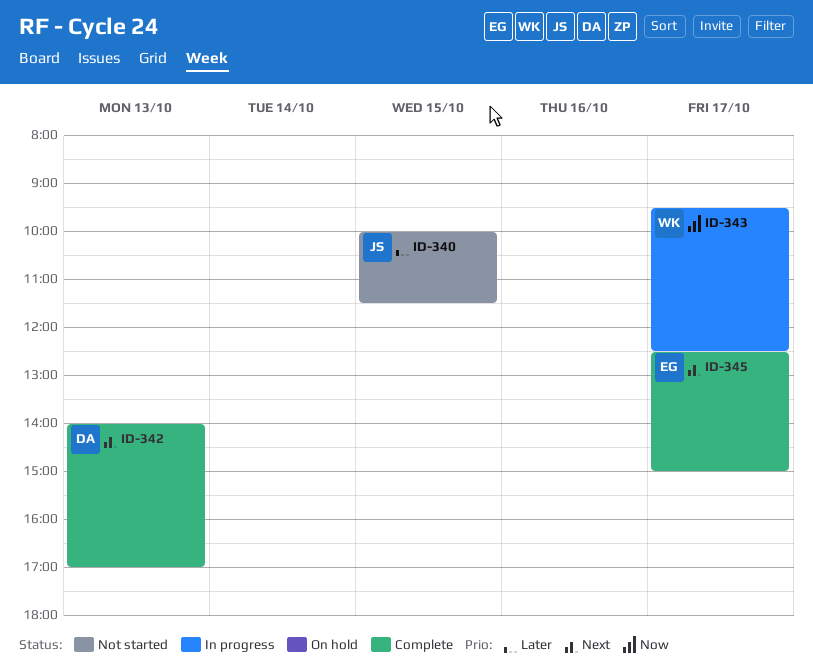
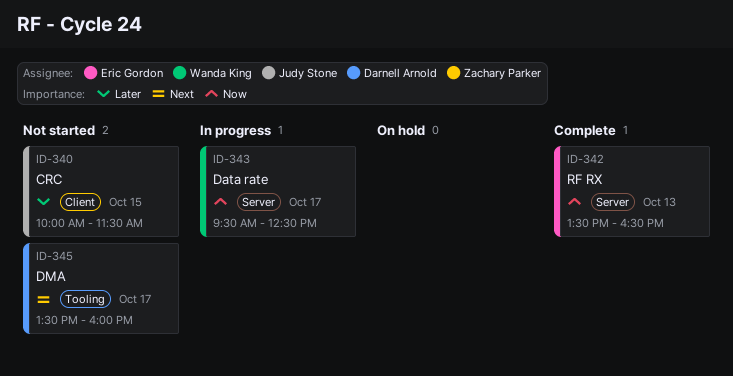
ID-342, owner: Darnell Arnold -> Eric Gordon
ID-342, priority: Next -> Now
ID-342, begins: 14:00 -> 13:30
ID-342, ends: 17:00 -> 16:30
ID-345, status: Complete -> Not started
ID-345, owner: Eric Gordon -> Darnell Arnold
ID-345, begins: 12:30 -> 13:30
ID-345, ends: 15:00 -> 16:00

